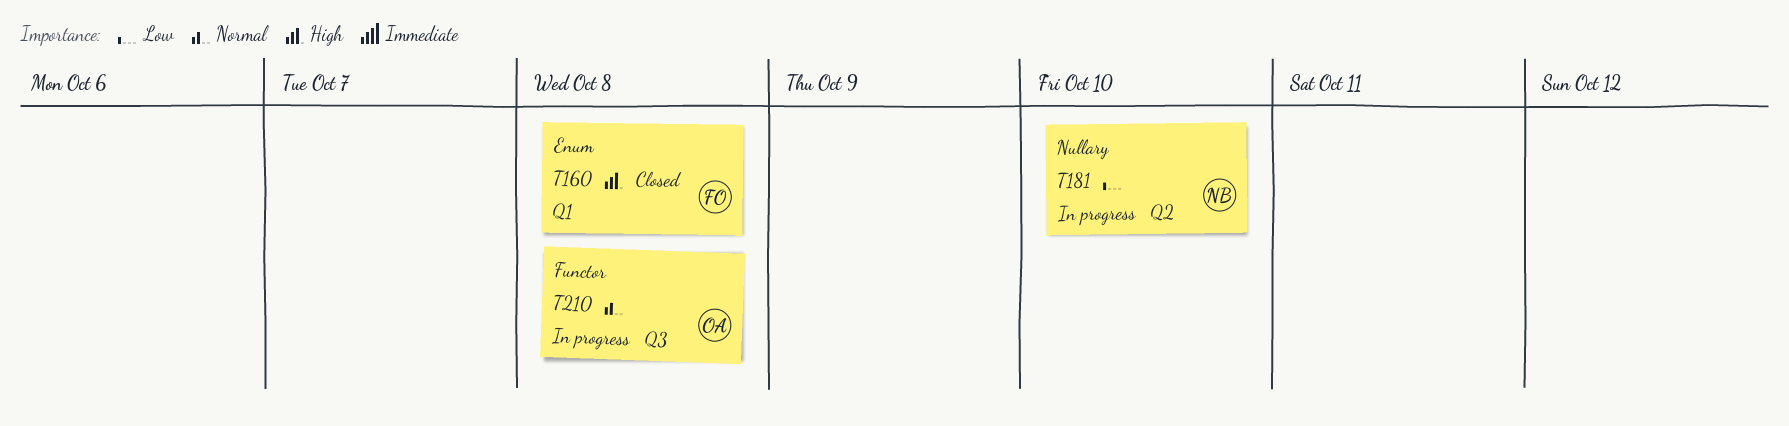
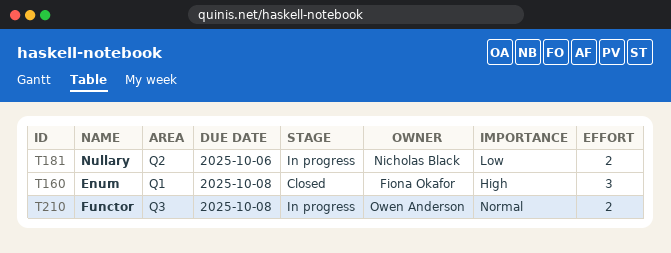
T181, due: Oct 10 -> Oct 6

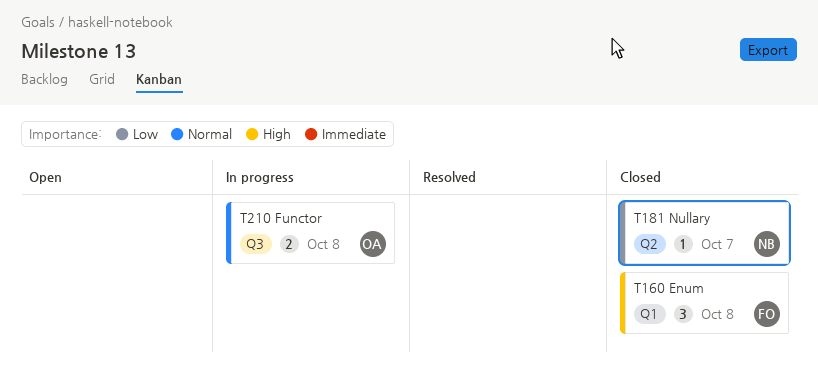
T181, status: In progress -> Closed
T181, estimate: 2 -> 1
T181, due: Oct 6 -> Oct 7

